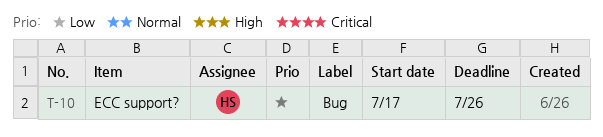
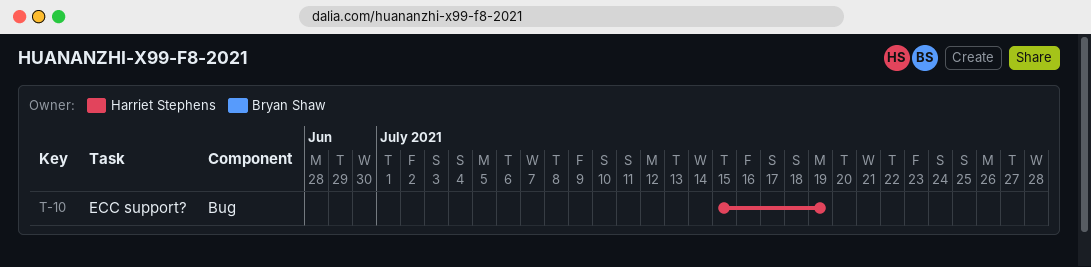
T-10, start: Jul 17 -> Jul 15
T-10, due: Jul 26 -> Jul 19

